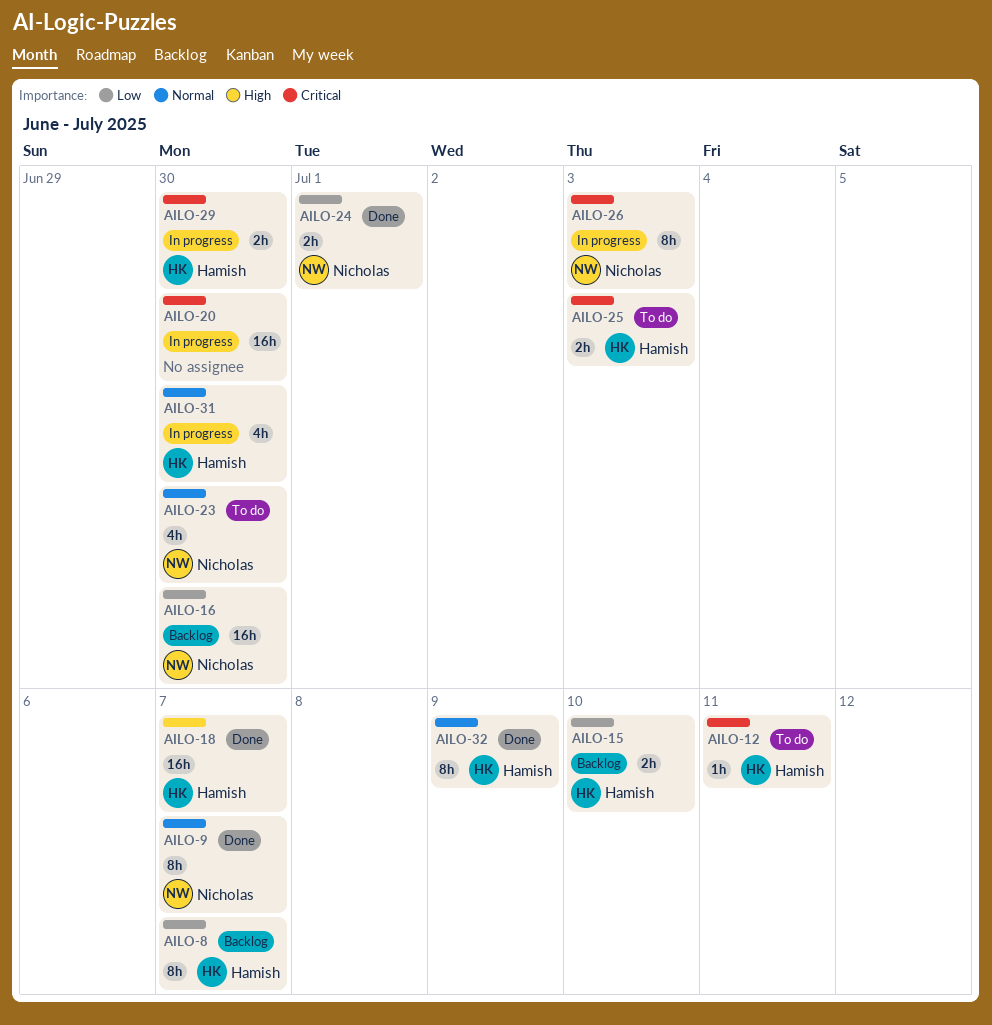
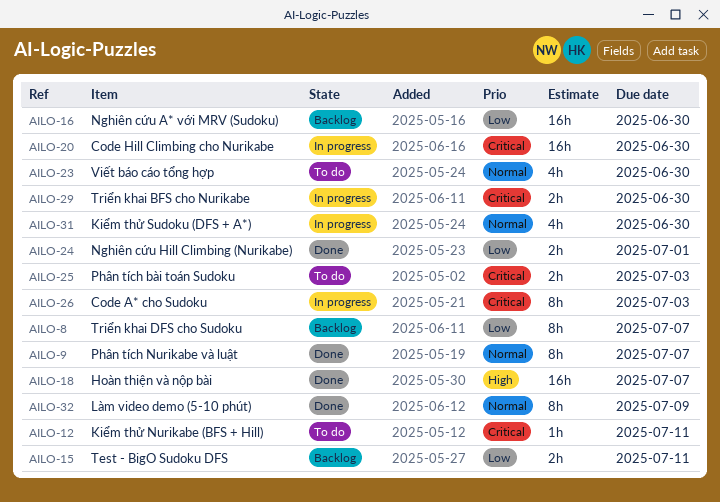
AILO-15, due: Jul 10 -> Jul 11

